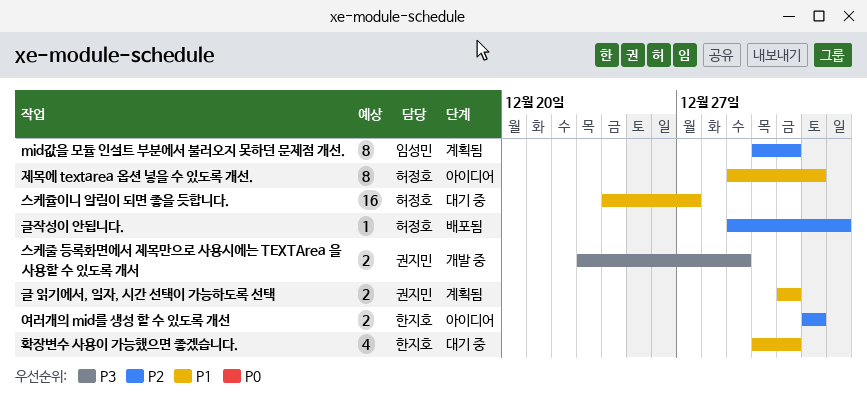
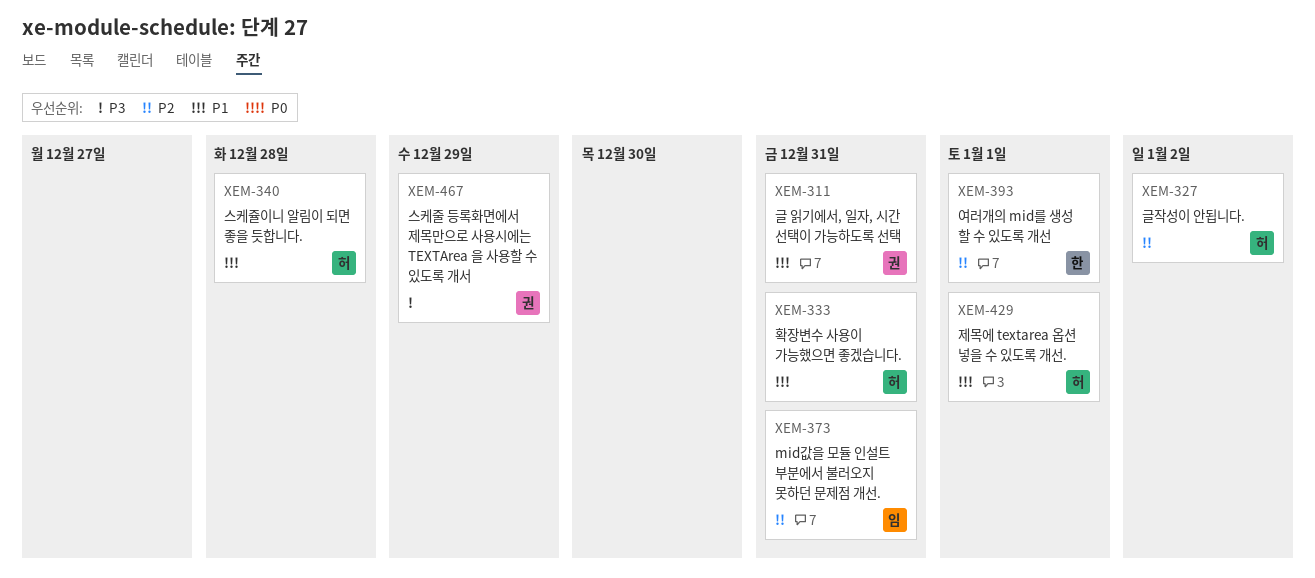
스케쥴이니 알림이 되면 좋을 듯합니다., due: Dec 27 -> Dec 28
확장변수 사용이 가능했으면 좋겠습니다., owner: 한지호 -> 허정호

